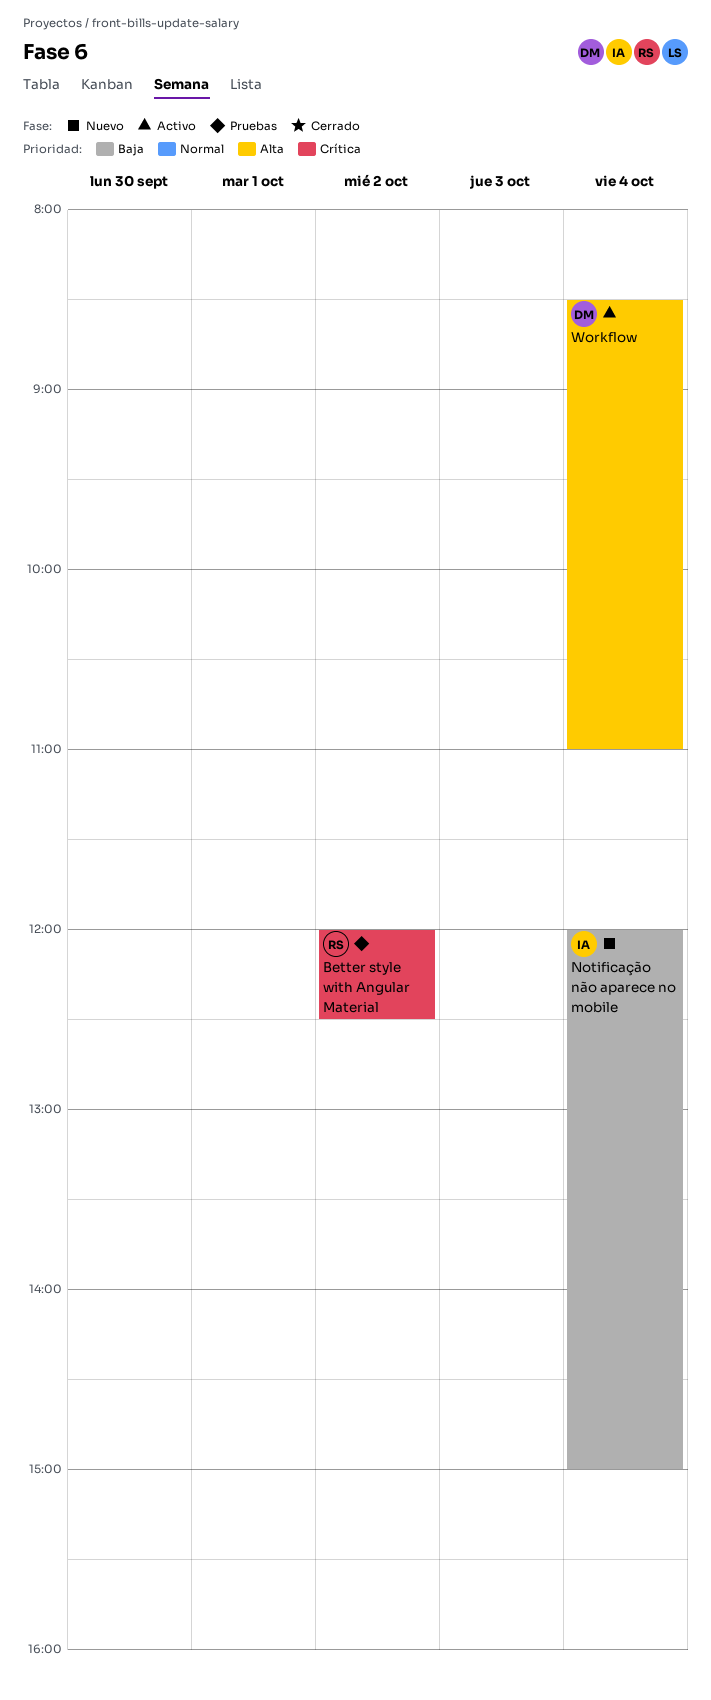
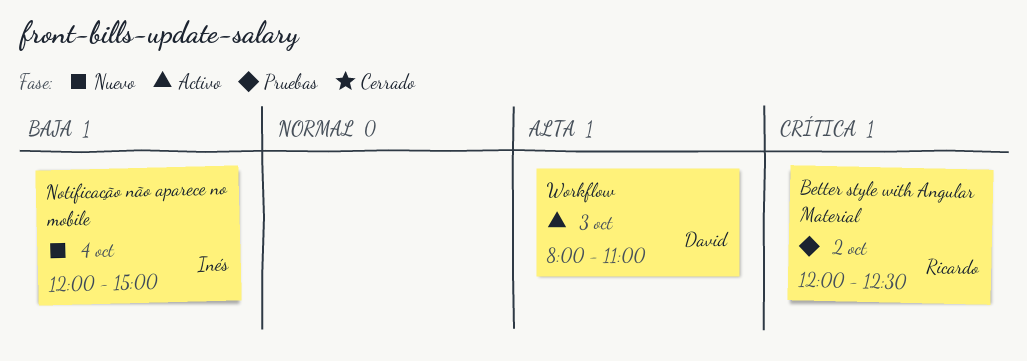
Workflow, day: Oct 4 -> Oct 3
Workflow, begins: 08:30 -> 08:00

